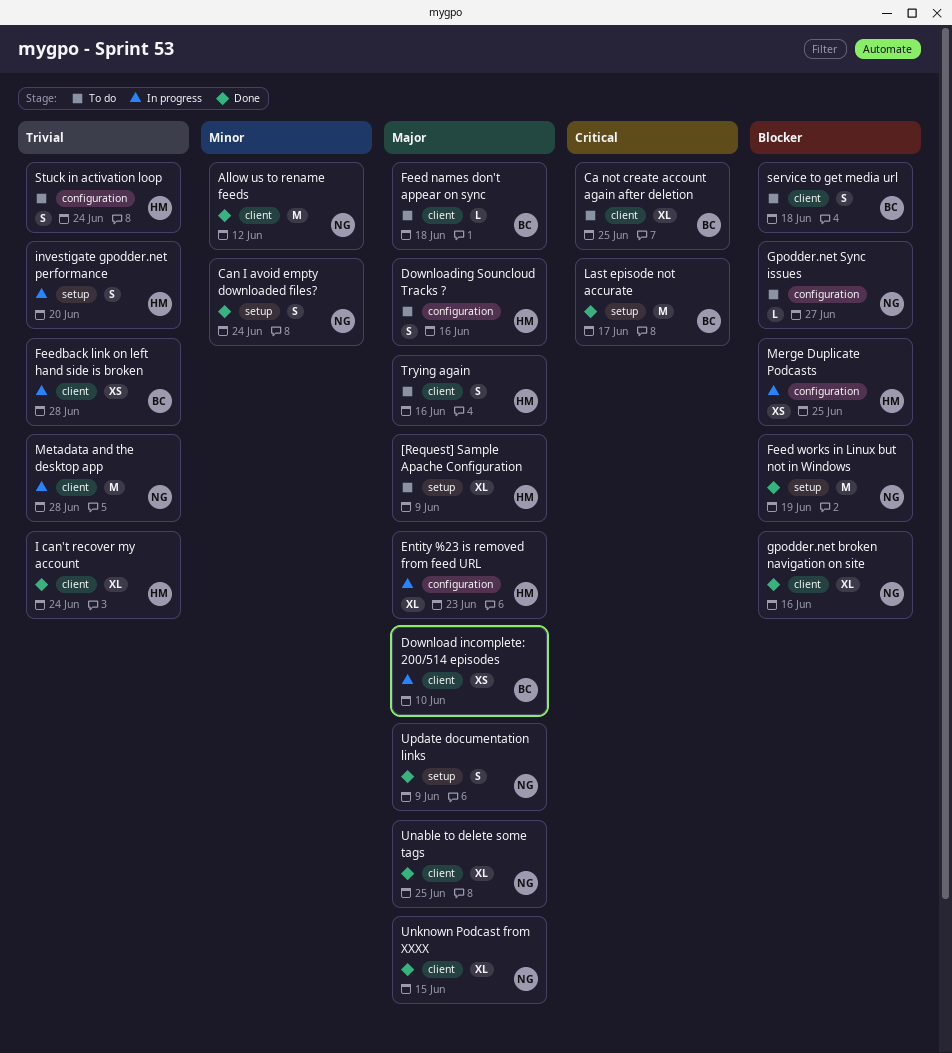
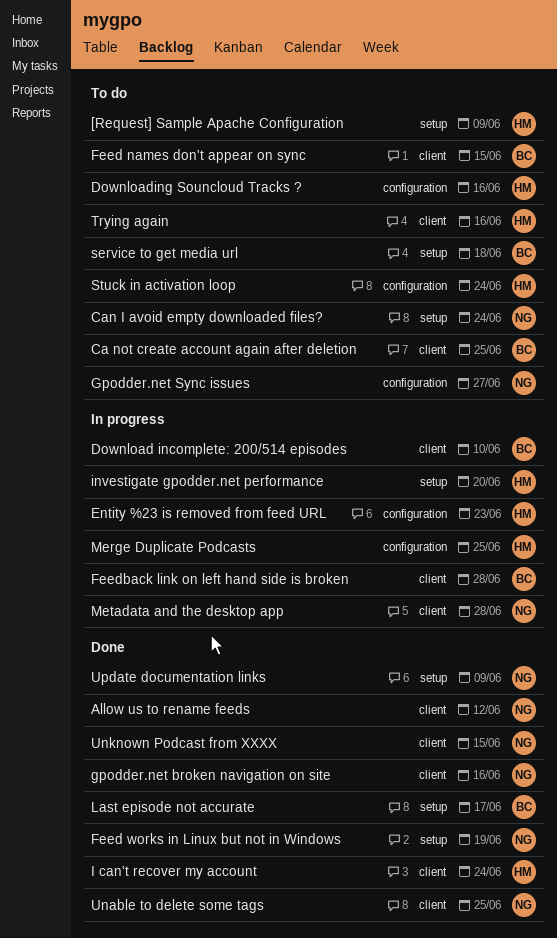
Can I avoid empty downloaded files?, status: Done -> To do
Feed names don't appear on sync, due: Jun 18 -> Jun 15
service to get media url, label: client -> setup

